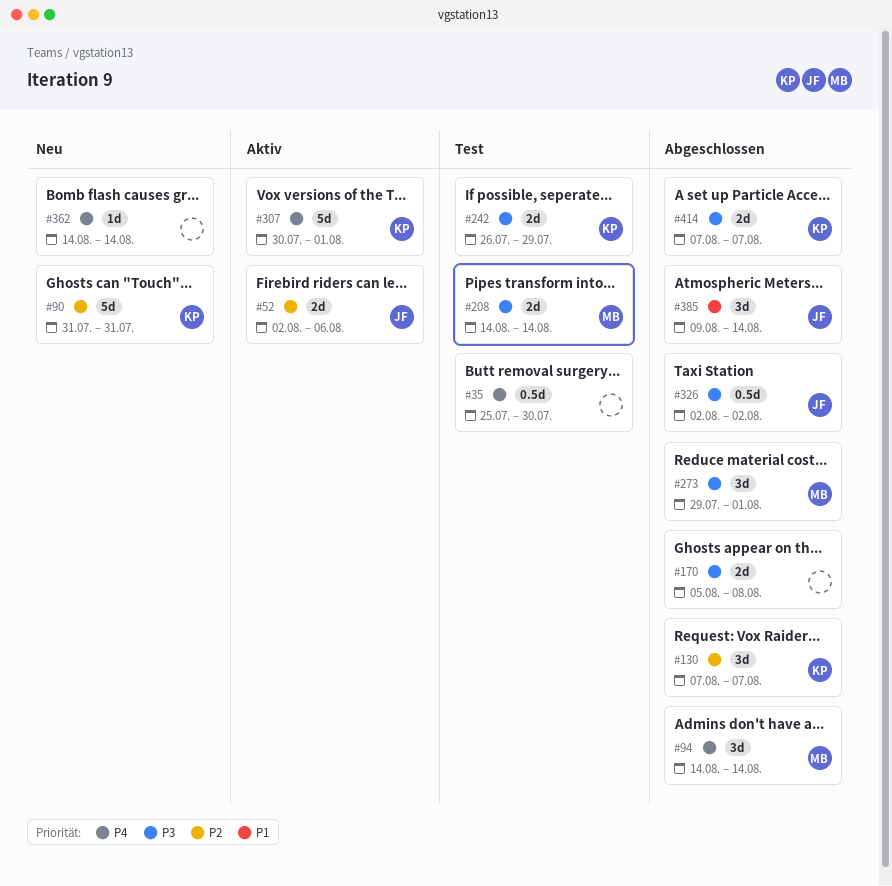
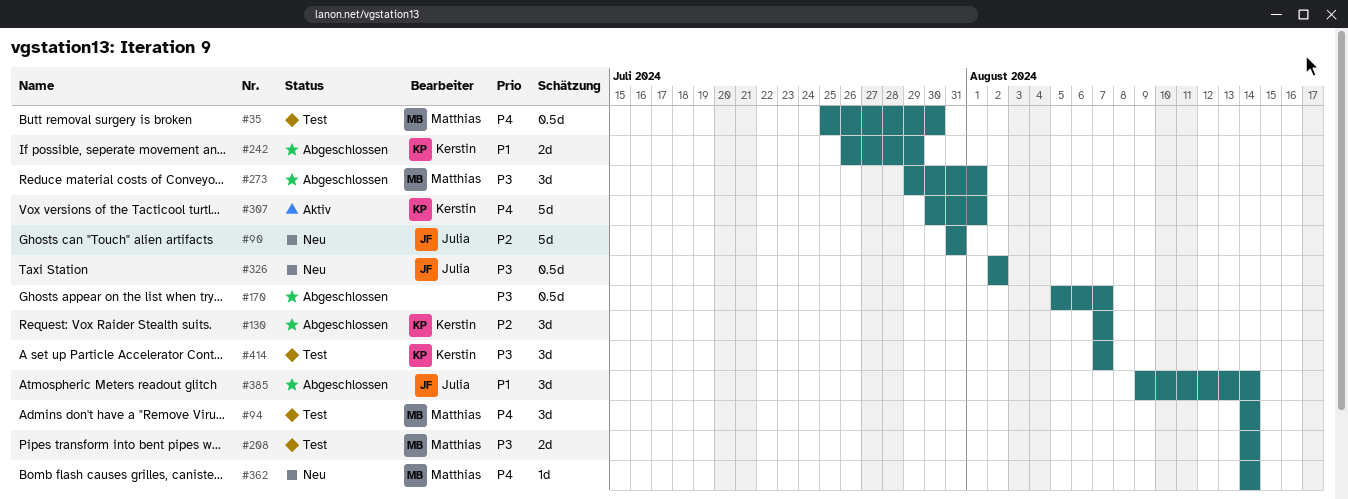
#35, owner: none -> Matthias
#52: present -> none
#90, owner: Kerstin -> Julia
#94, status: Abgeschlossen -> Test
#170, estimate: 2d -> 0.5d
#170, due: Aug 8 -> Aug 7
#242, status: Test -> Abgeschlossen
#242, priority: P3 -> P1
#326, status: Abgeschlossen -> Neu
#362, owner: none -> Matthias
#414, status: Abgeschlossen -> Test
#414, estimate: 2d -> 3d

